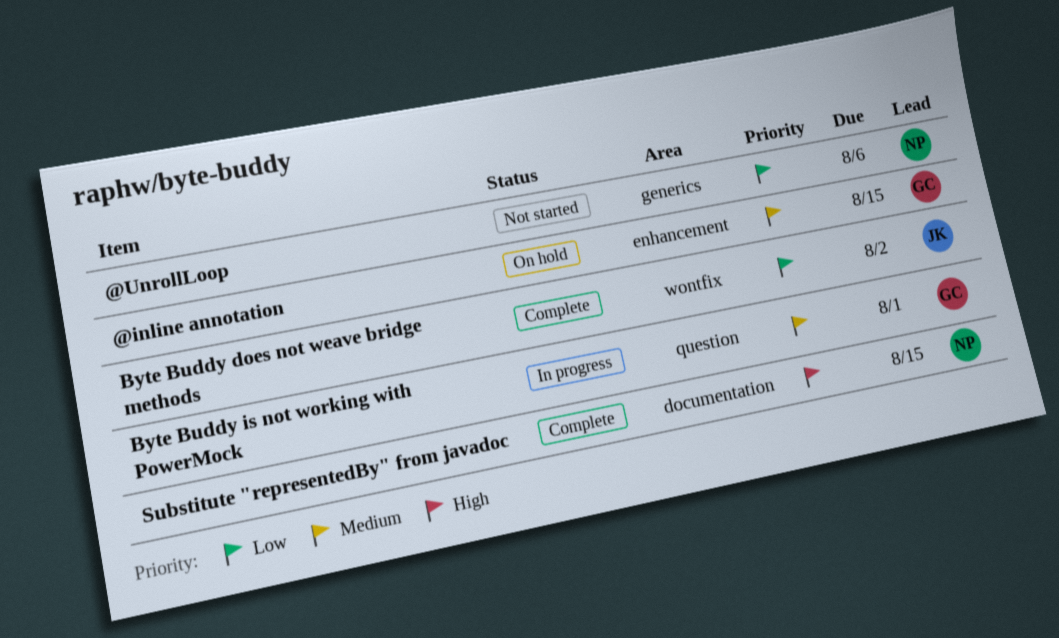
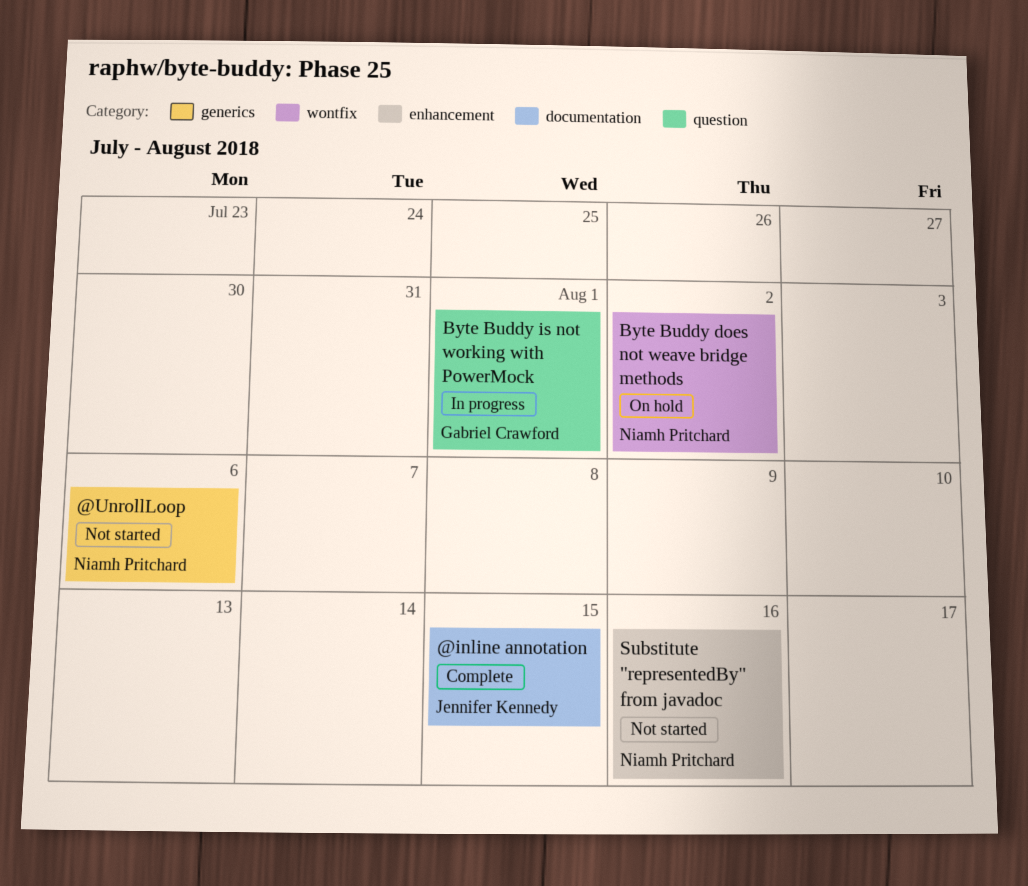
@inline annotation, status: On hold -> Complete
@inline annotation, owner: Gabriel Crawford -> Jennifer Kennedy
@inline annotation, label: enhancement -> documentation
Byte Buddy does not weave bridge methods, status: Complete -> On hold
Byte Buddy does not weave bridge methods, owner: Jennifer Kennedy -> Niamh Pritchard
Substitute "representedBy" from javadoc, status: Complete -> Not started
Substitute "representedBy" from javadoc, label: documentation -> enhancement
Substitute "representedBy" from javadoc, due: Aug 15 -> Aug 16

